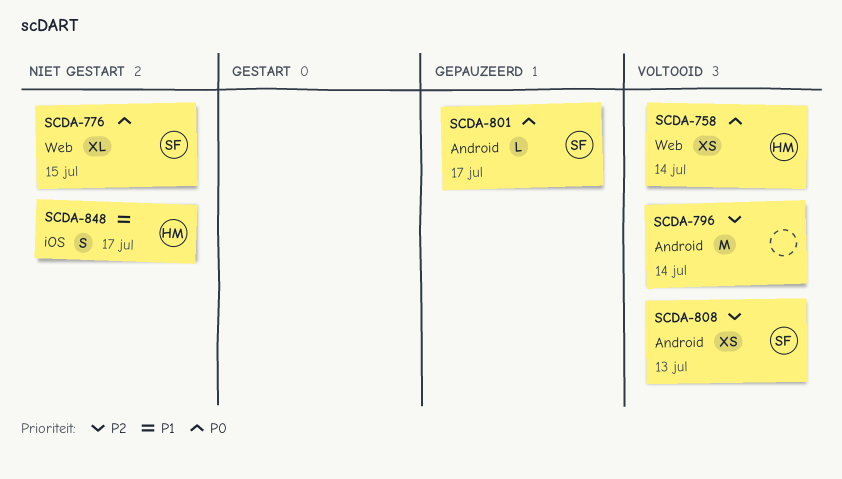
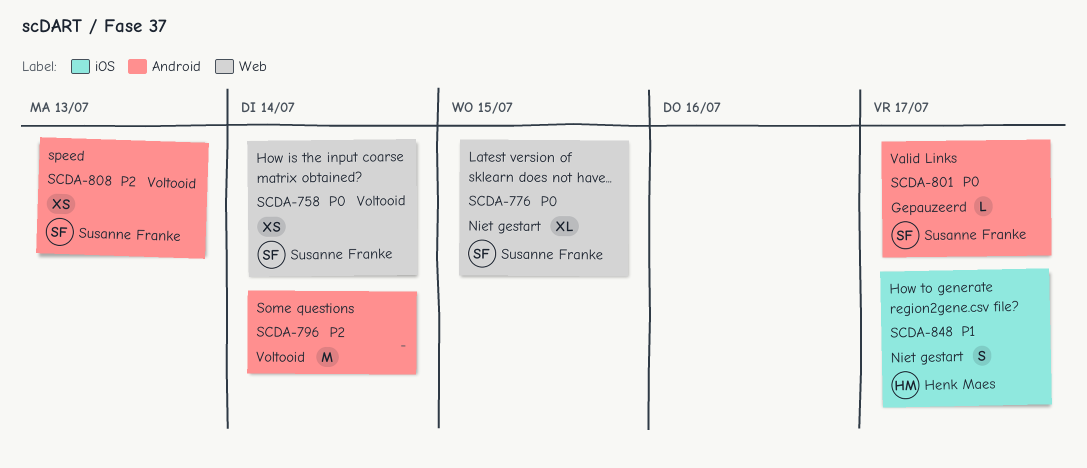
SCDA-758, owner: Henk Maes -> Susanne Franke

